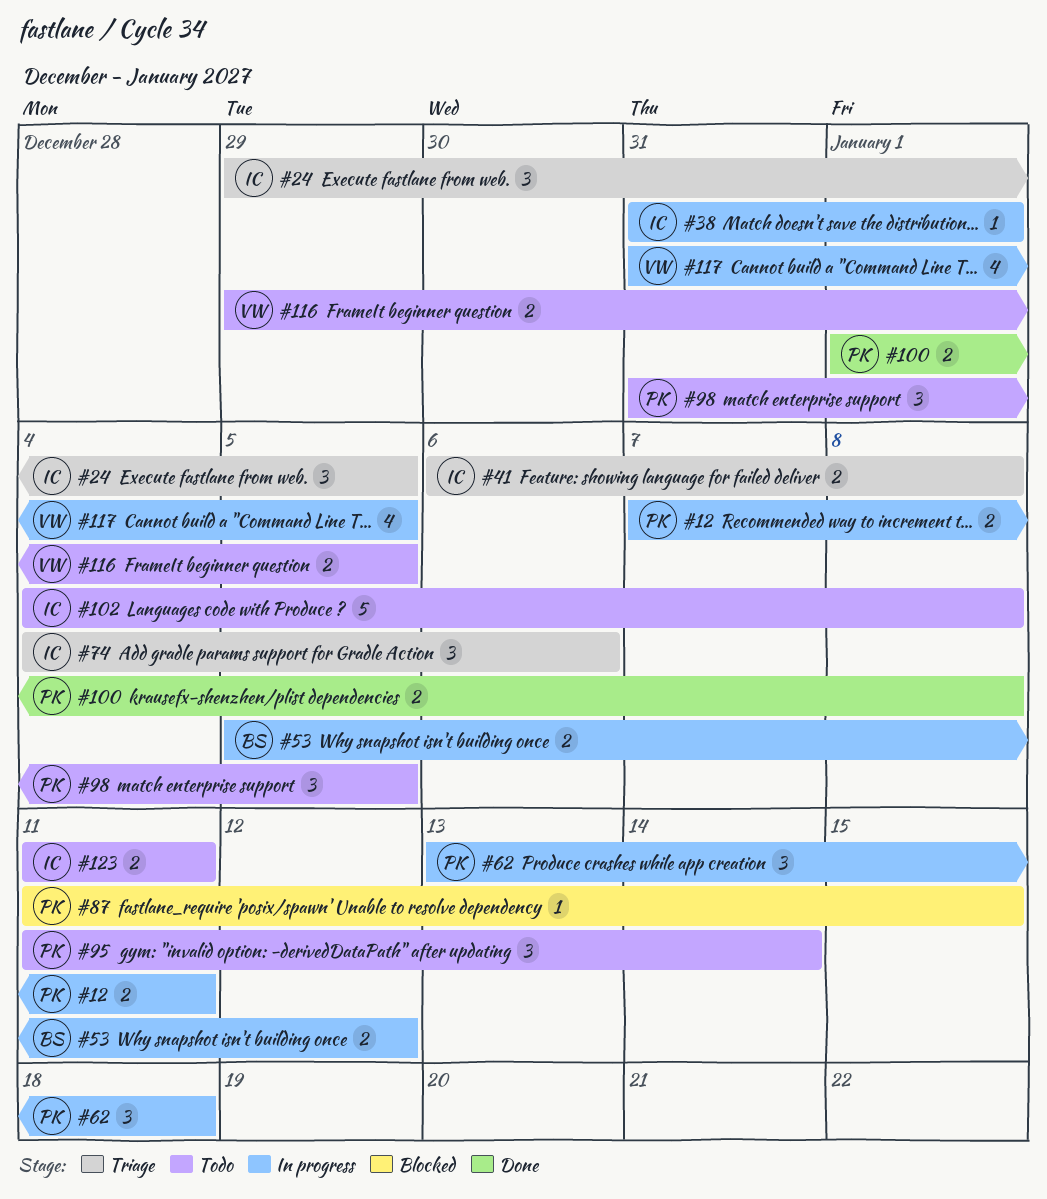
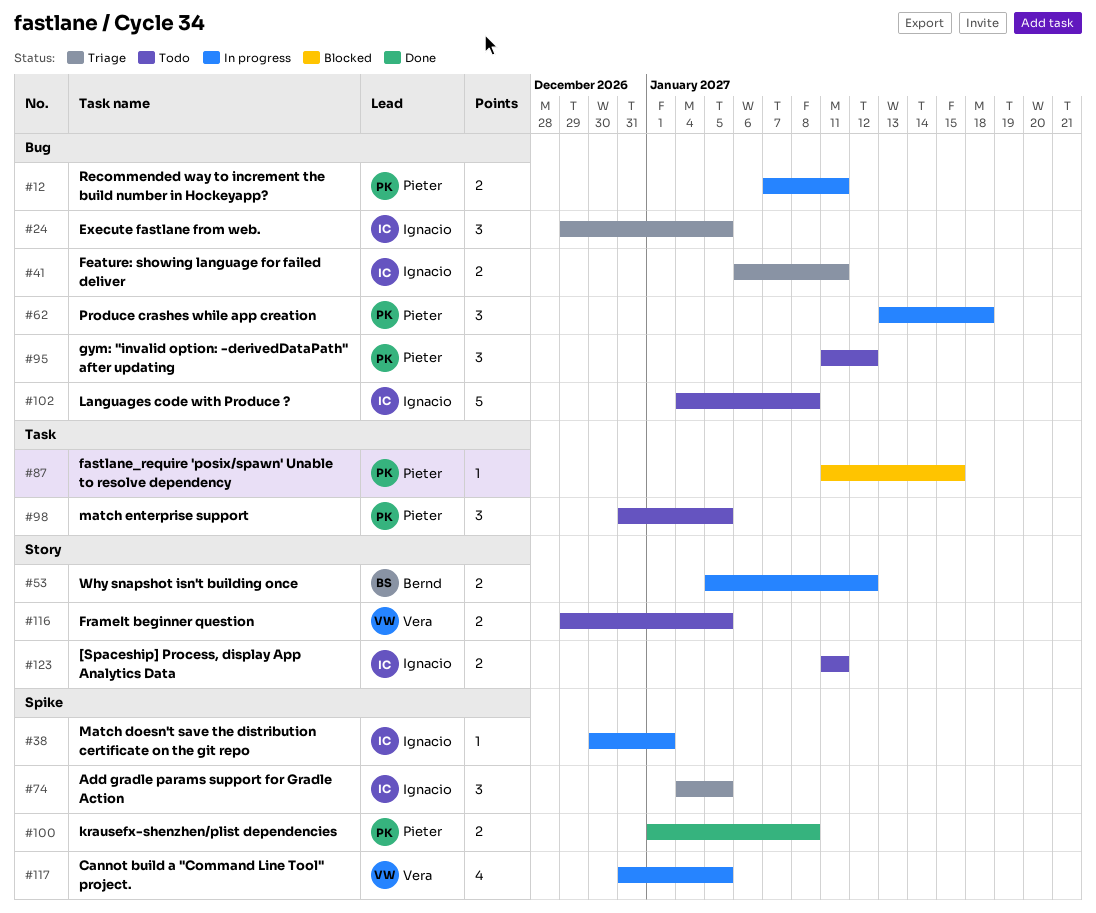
#38, start: Dec 31 -> Dec 30
#41, due: Jan 8 -> Jan 11
#74, due: Jan 6 -> Jan 5
#95, due: Jan 14 -> Jan 12

